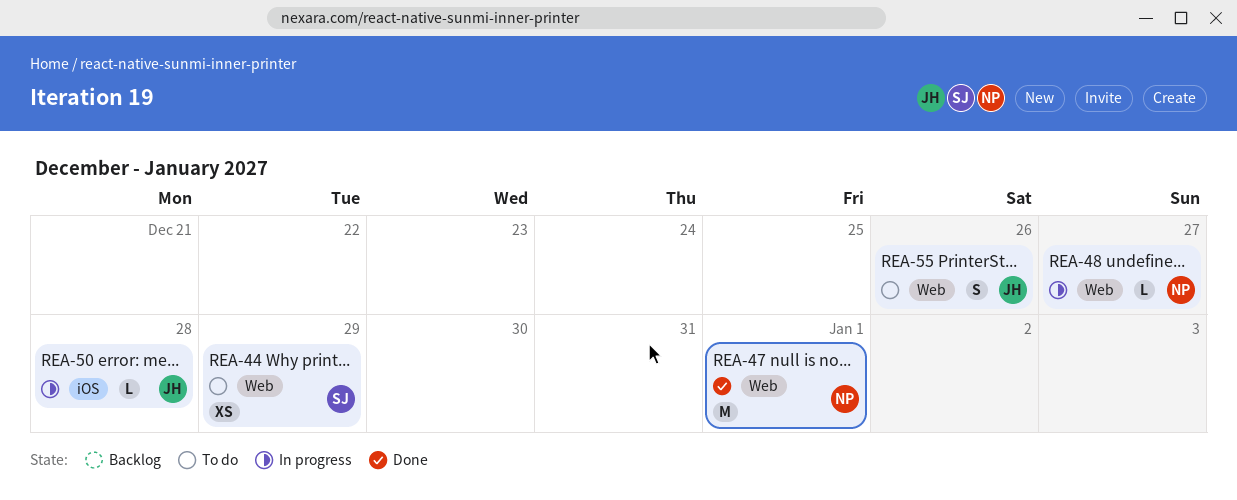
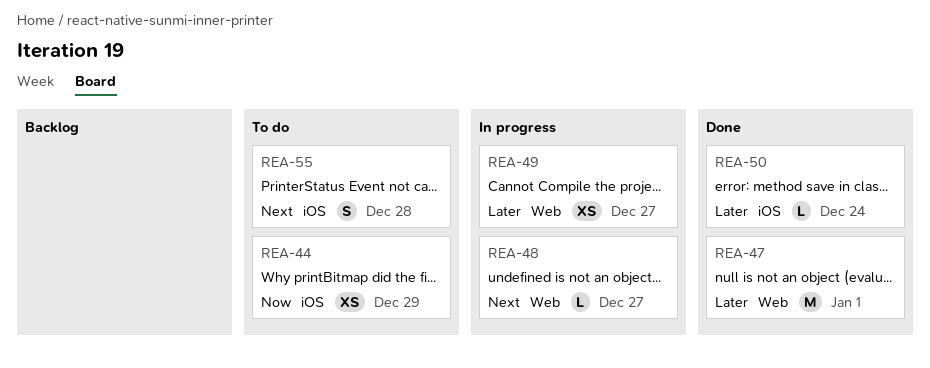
REA-44, label: Web -> iOS
REA-49: none -> present
REA-50, status: In progress -> Done
REA-50, due: Dec 28 -> Dec 24
REA-55, label: Web -> iOS
REA-55, due: Dec 26 -> Dec 28

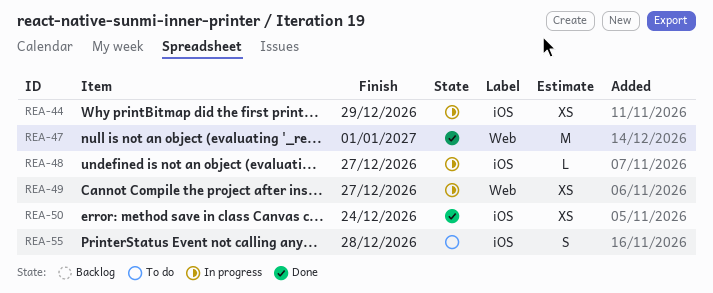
REA-44, status: To do -> In progress
REA-48, label: Web -> iOS
REA-50, estimate: L -> XS

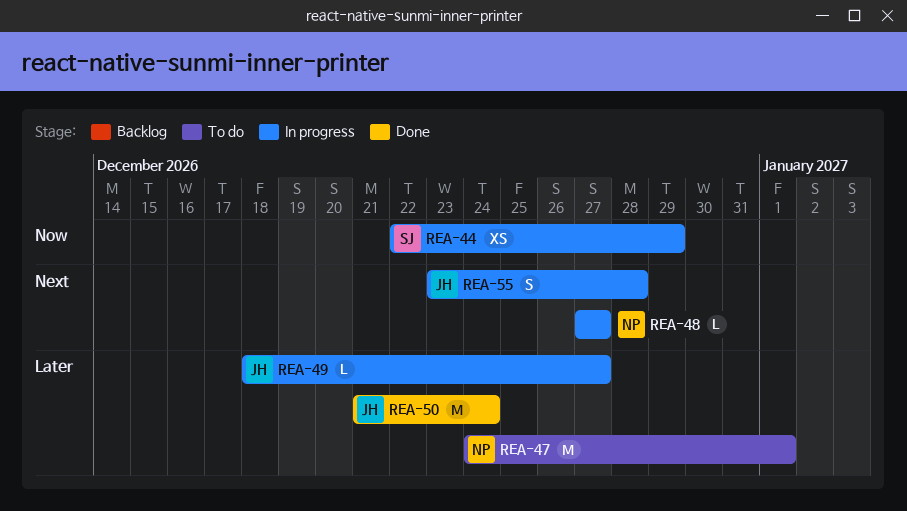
REA-47, status: Done -> To do
REA-49, estimate: XS -> L
REA-50, estimate: XS -> M
REA-55, status: To do -> In progress

